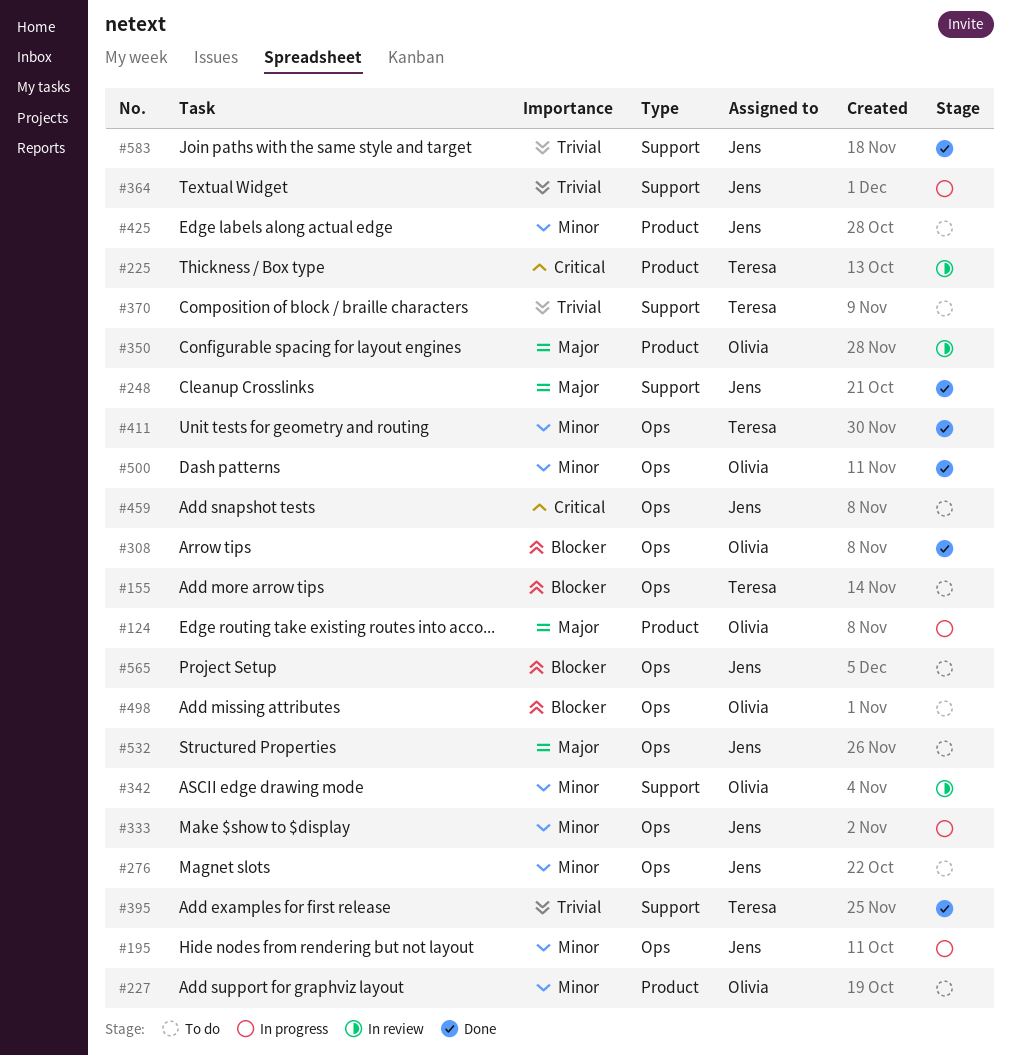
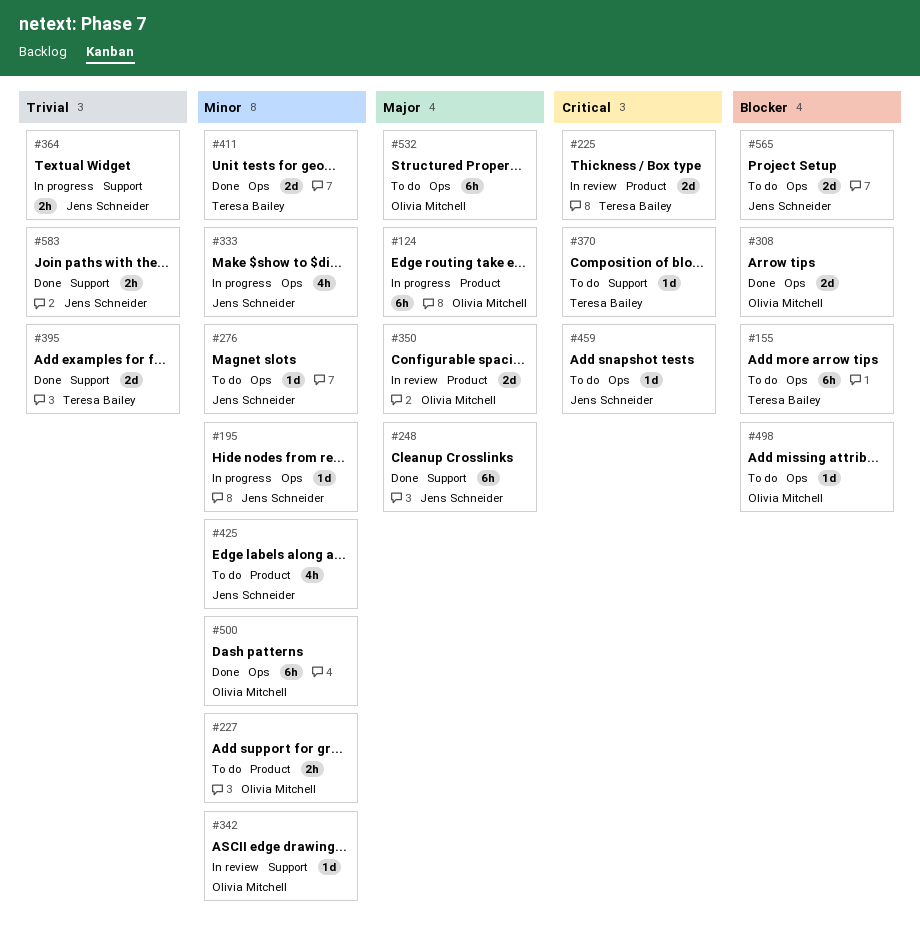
#370, priority: Trivial -> Critical
#532, owner: Jens Schneider -> Olivia Mitchell

